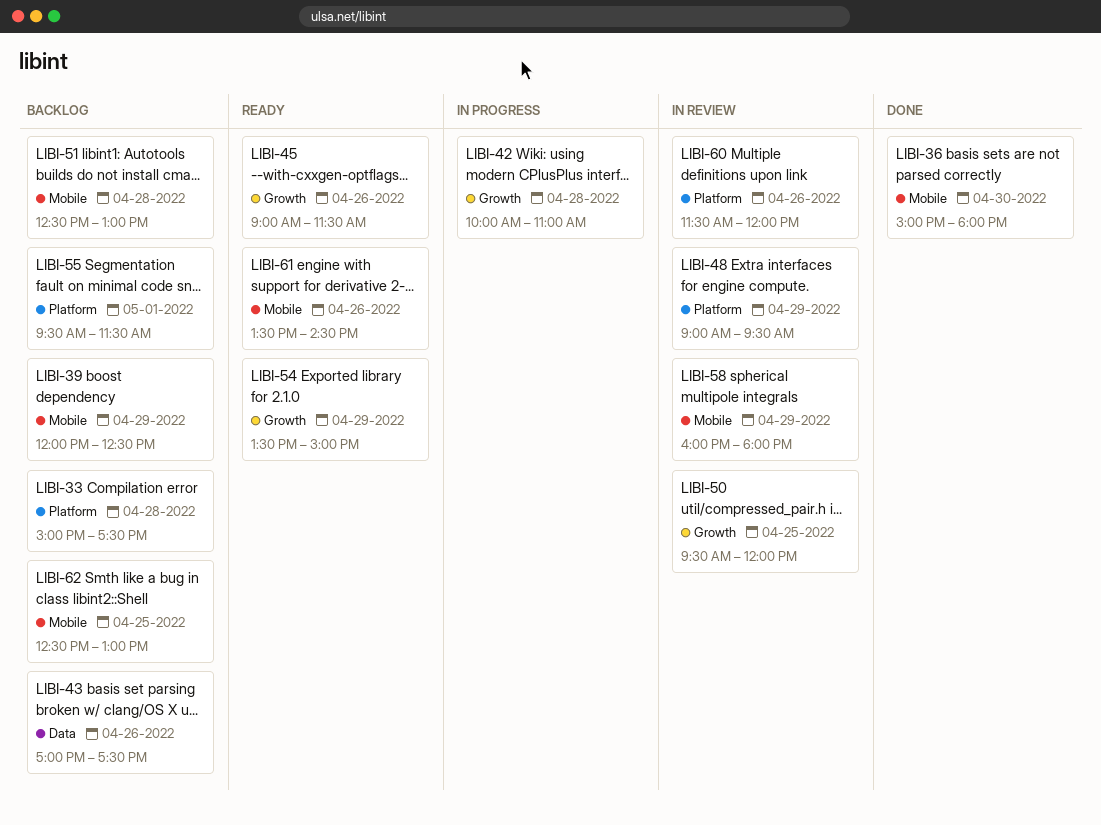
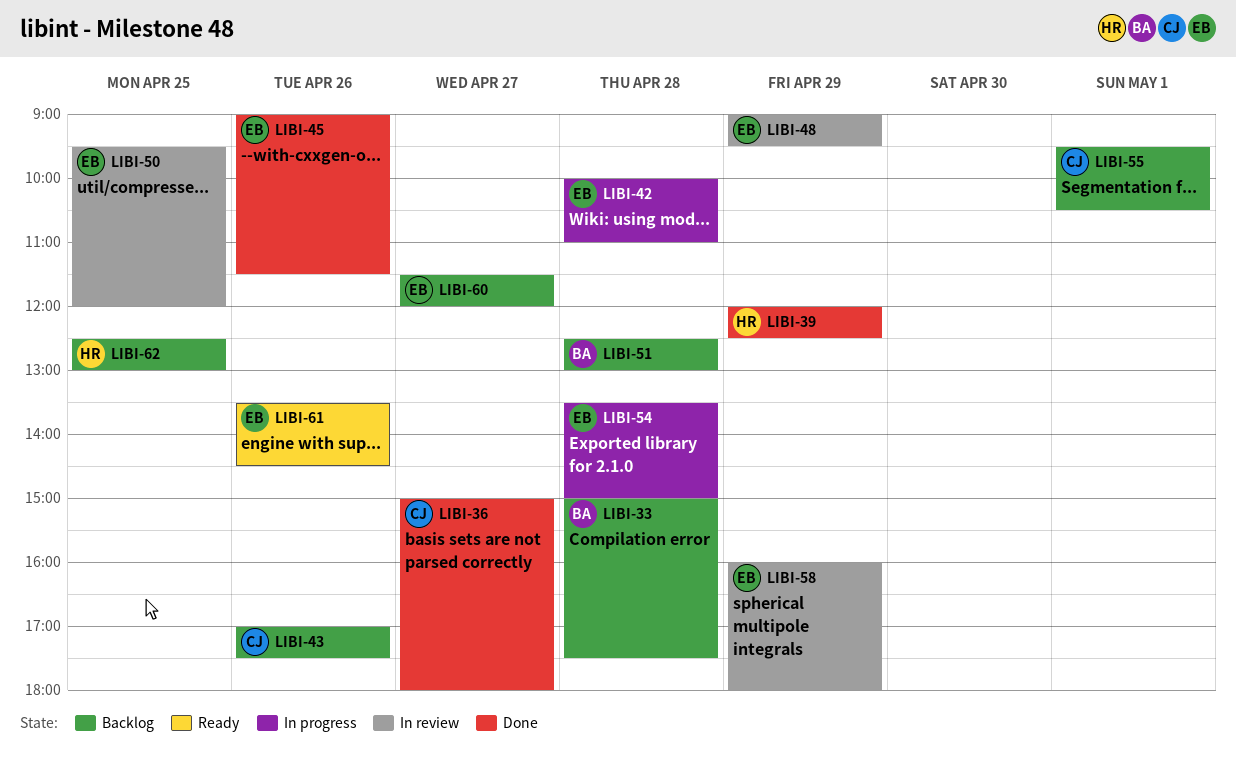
LIBI-36, day: Apr 30 -> Apr 27
LIBI-39, status: Backlog -> Done
LIBI-45, status: Ready -> Done
LIBI-54, status: Ready -> In progress
LIBI-54, day: Apr 29 -> Apr 28
LIBI-55, ends: 11:30 -> 10:30
LIBI-60, status: In review -> Backlog
LIBI-60, day: Apr 26 -> Apr 27

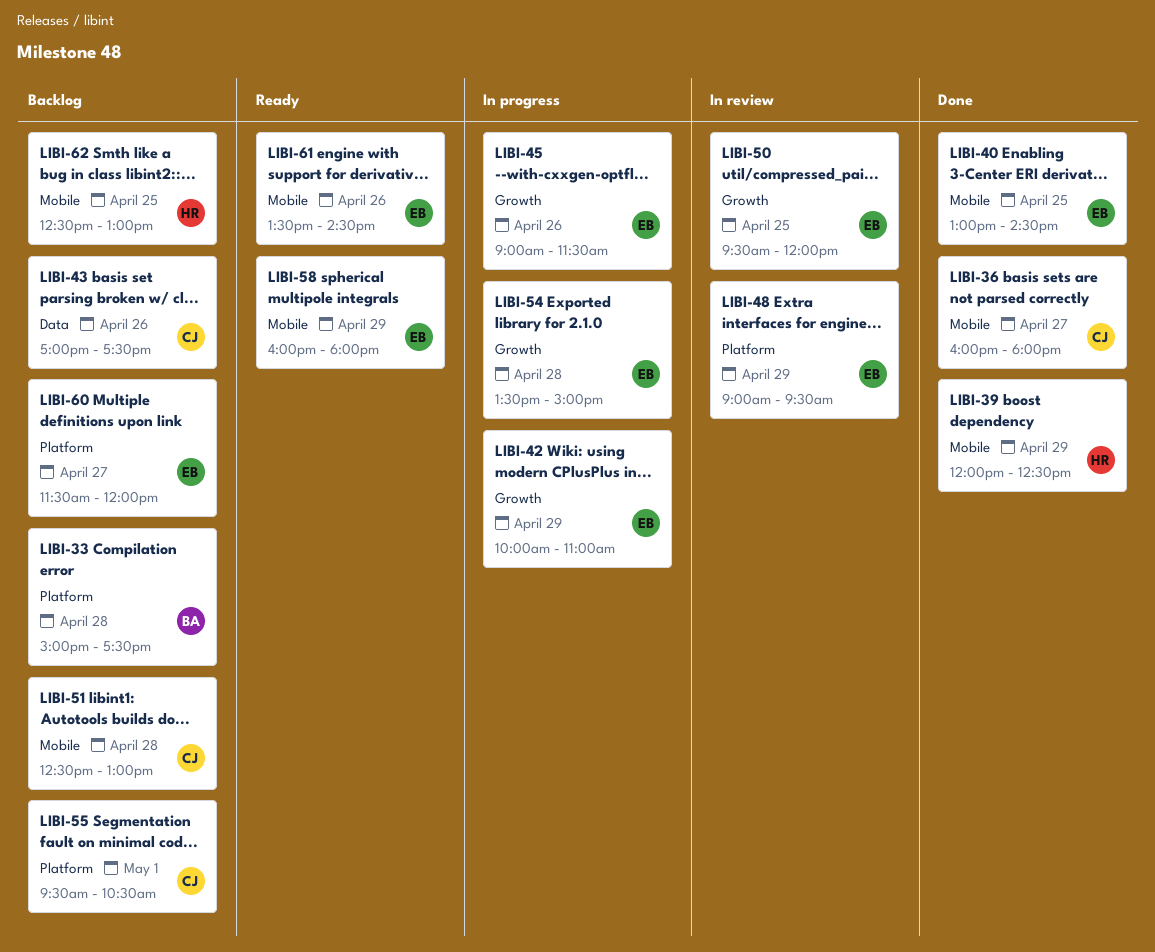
LIBI-36, begins: 15:00 -> 16:00
LIBI-40: none -> present
LIBI-42, day: Apr 28 -> Apr 29
LIBI-45, status: Done -> In progress
LIBI-51, owner: BA -> CJ
LIBI-58, status: In review -> Ready

